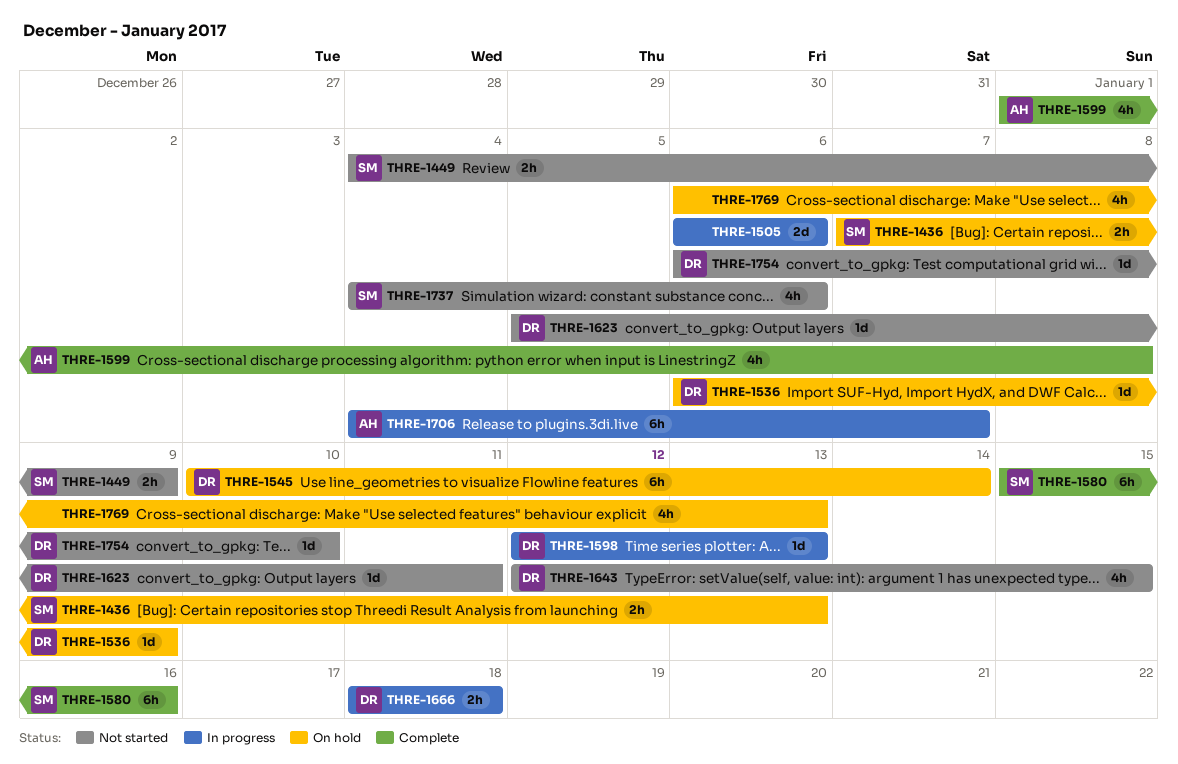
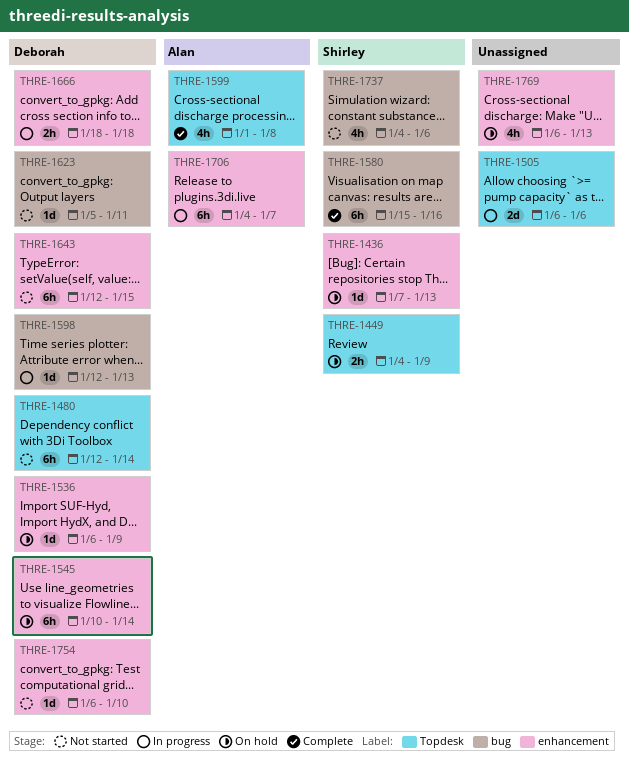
THRE-1436, estimate: 2h -> 1d
THRE-1449, status: Not started -> On hold
THRE-1480: none -> present
THRE-1643, estimate: 4h -> 6h

